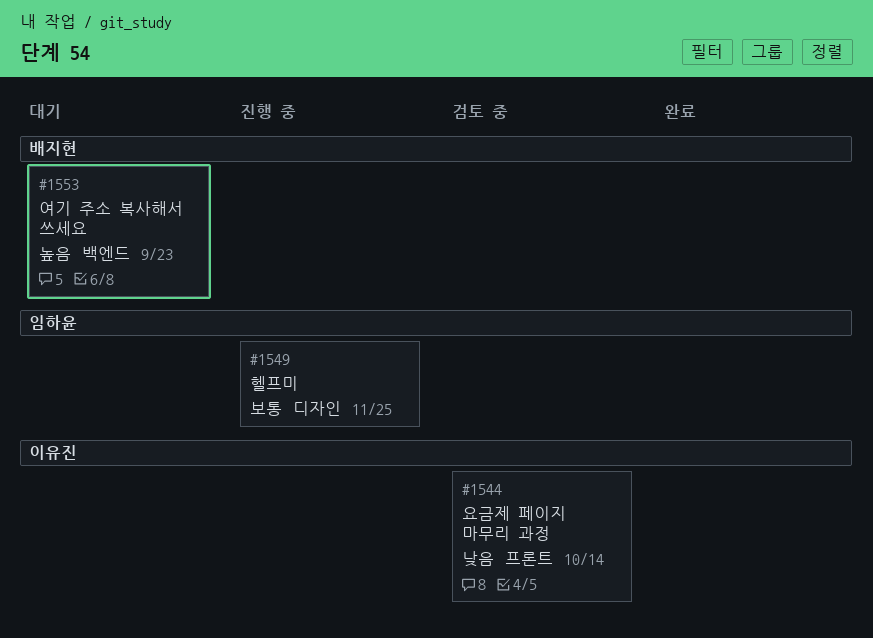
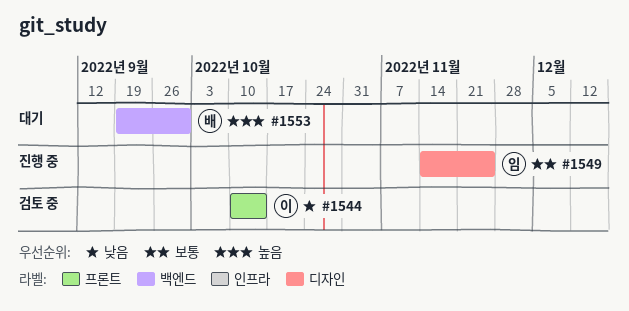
#1553, due: Sep 23 -> Sep 30

